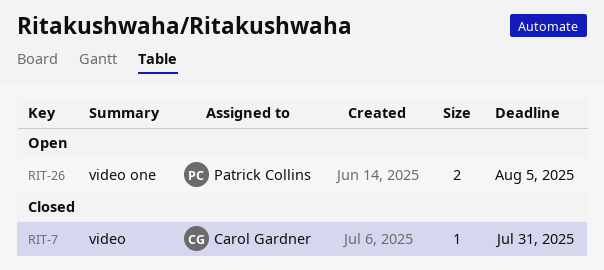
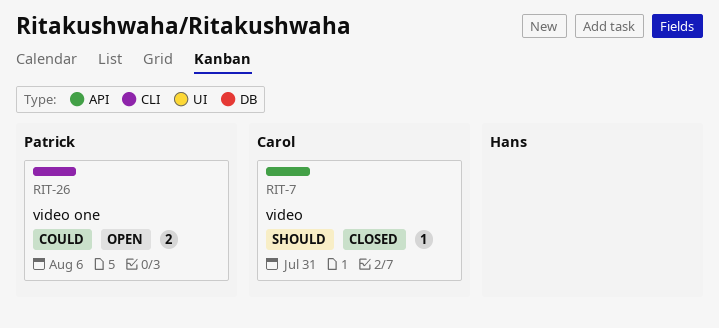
RIT-26, due: Aug 5 -> Aug 6

